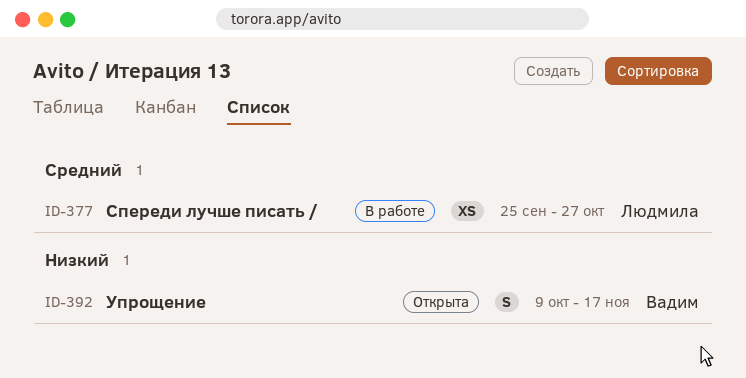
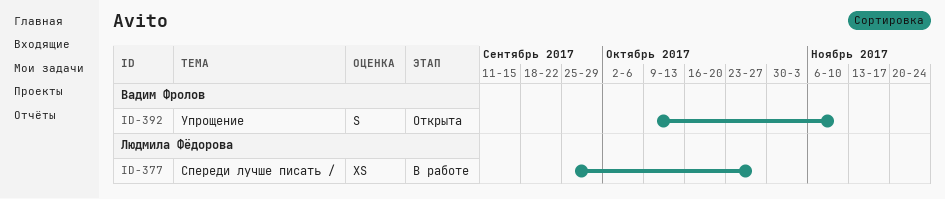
ID-392, due: Nov 17 -> Nov 10

